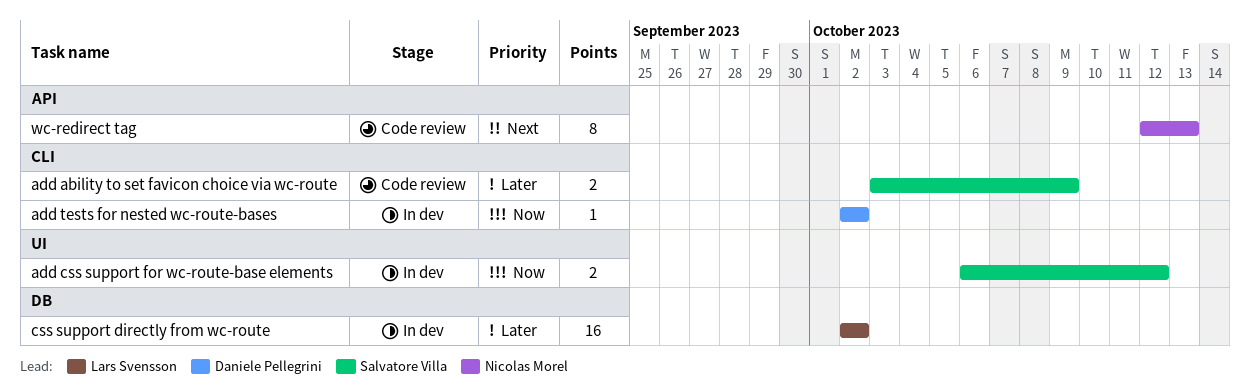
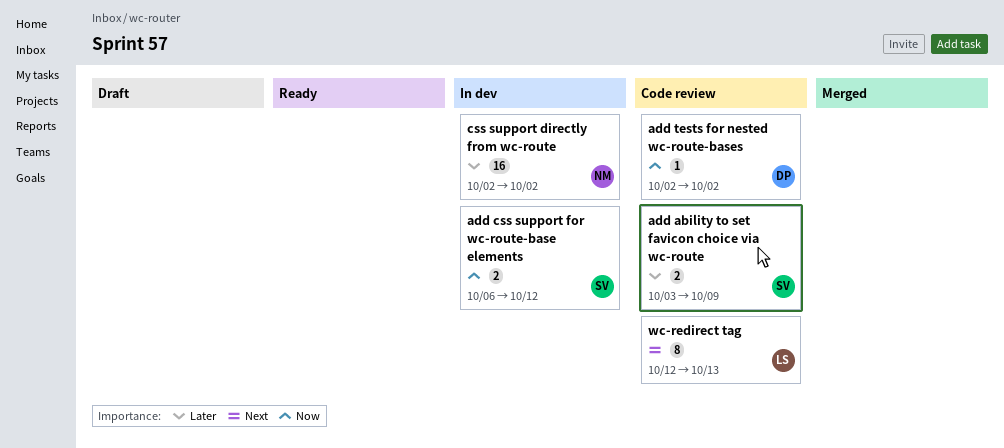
add tests for nested wc-route-bases, status: In dev -> Code review
css support directly from wc-route, owner: Lars Svensson -> Nicolas Morel
wc-redirect tag, owner: Nicolas Morel -> Lars Svensson

